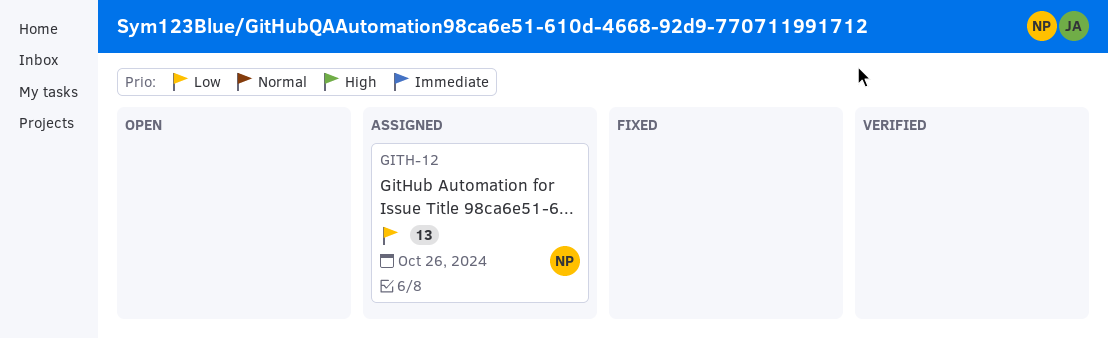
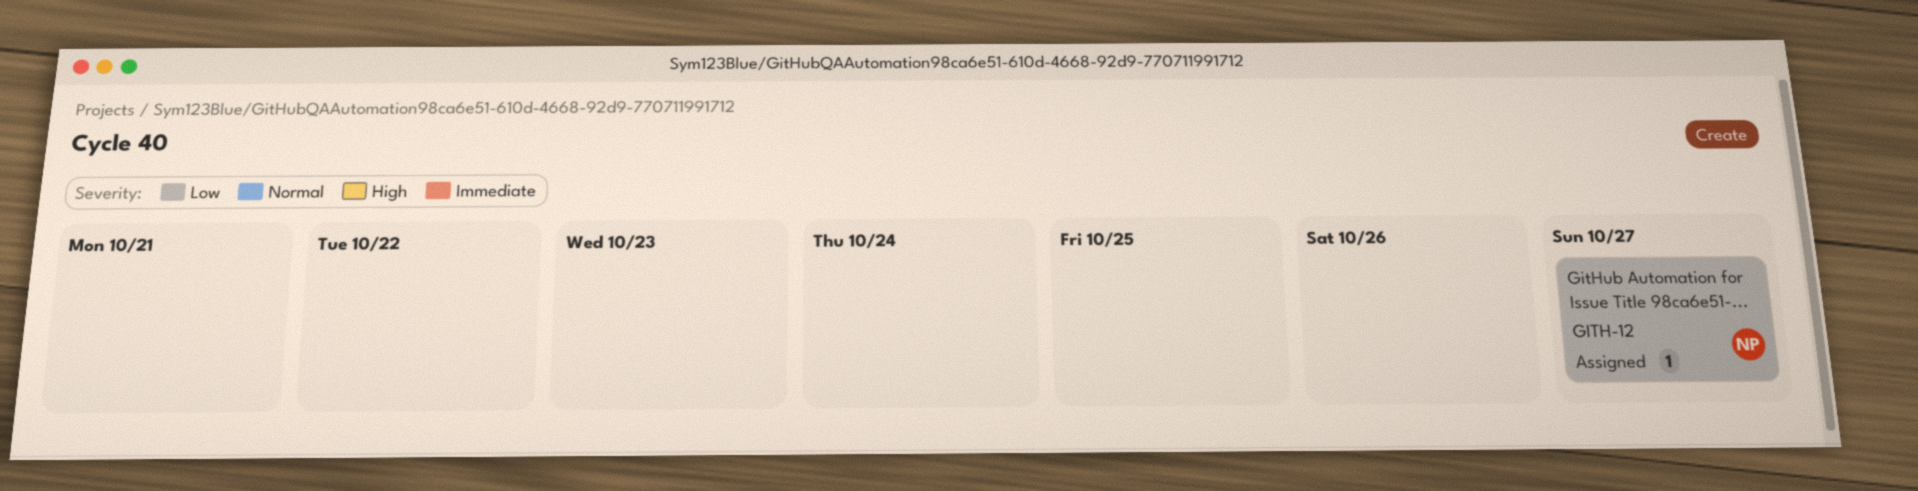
GITH-12, estimate: 13 -> 1
GITH-12, due: Oct 26 -> Oct 27

